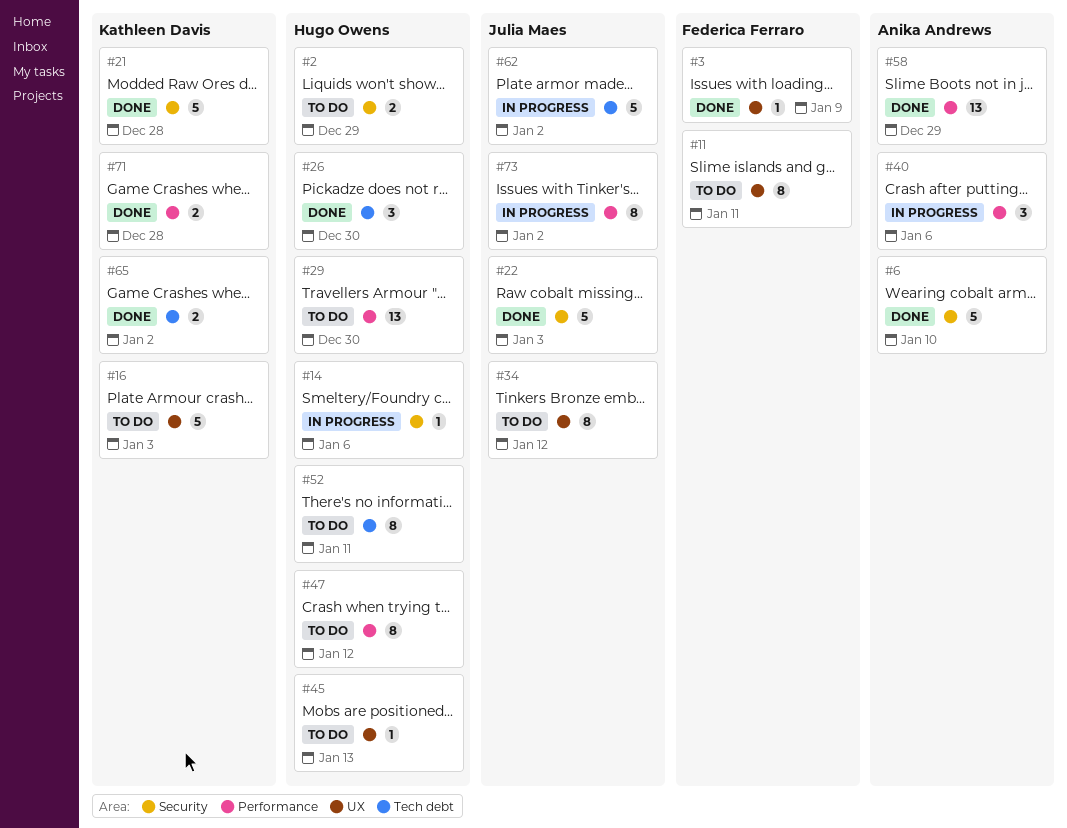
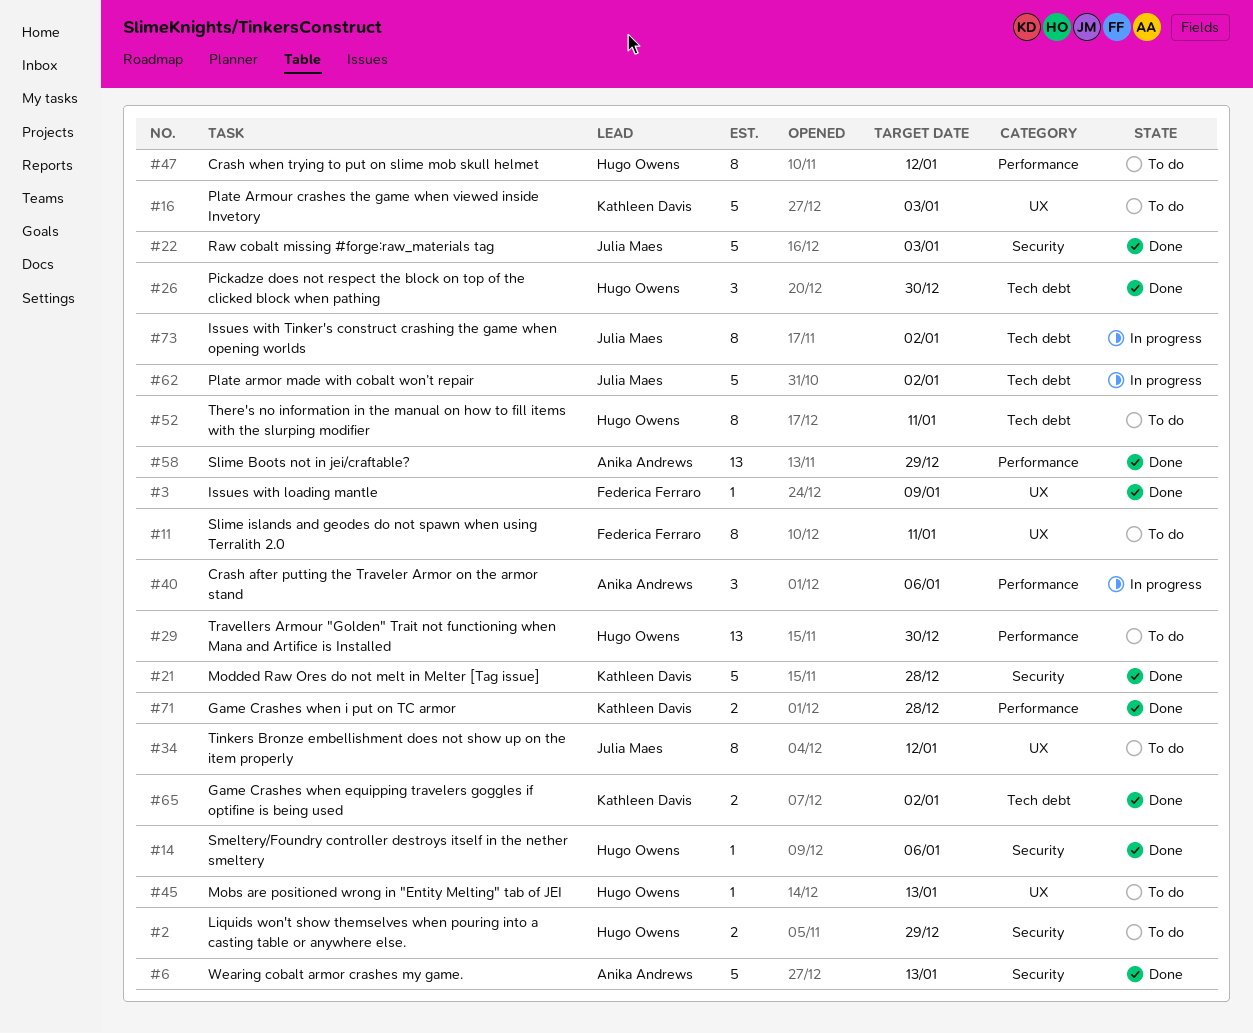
#6, due: Jan 10 -> Jan 13
#14, status: In progress -> Done
#73, label: Performance -> Tech debt

